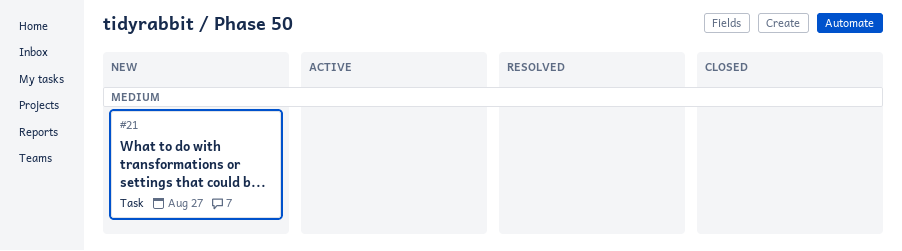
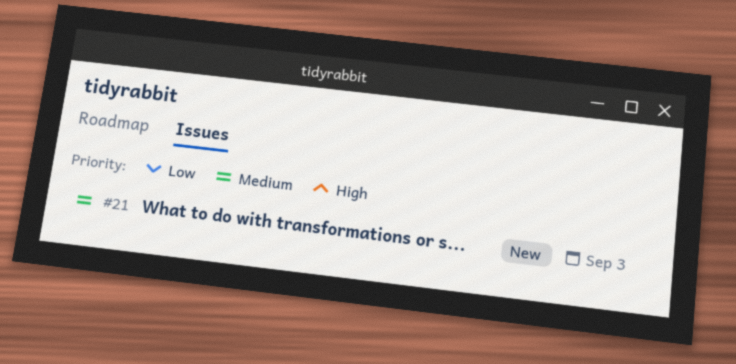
#21, due: Aug 27 -> Sep 3

